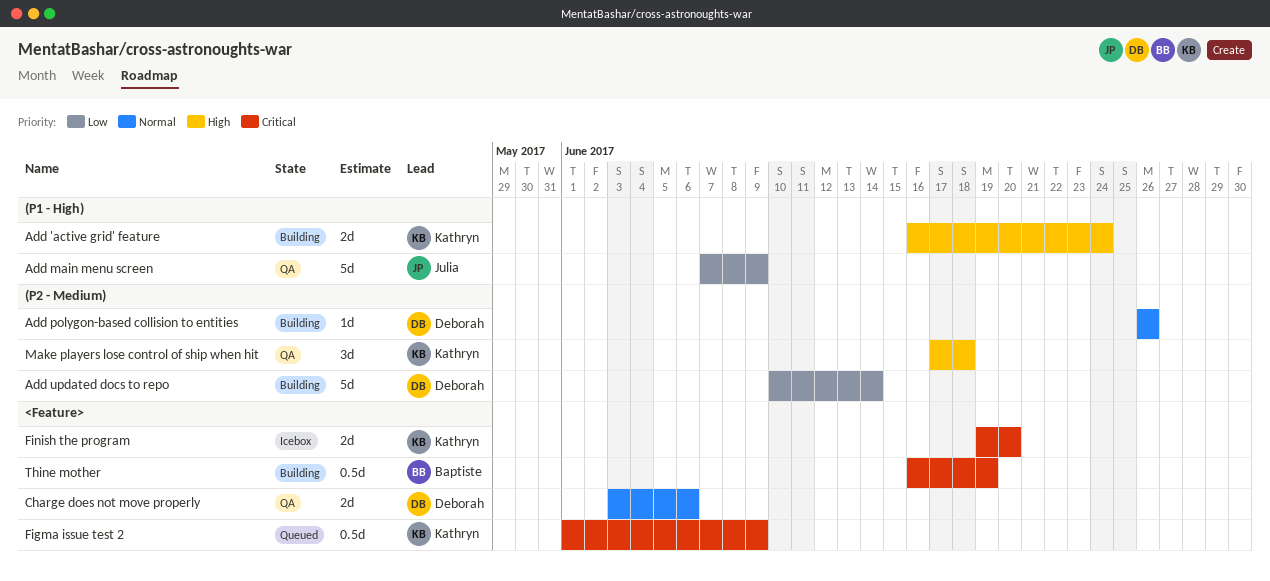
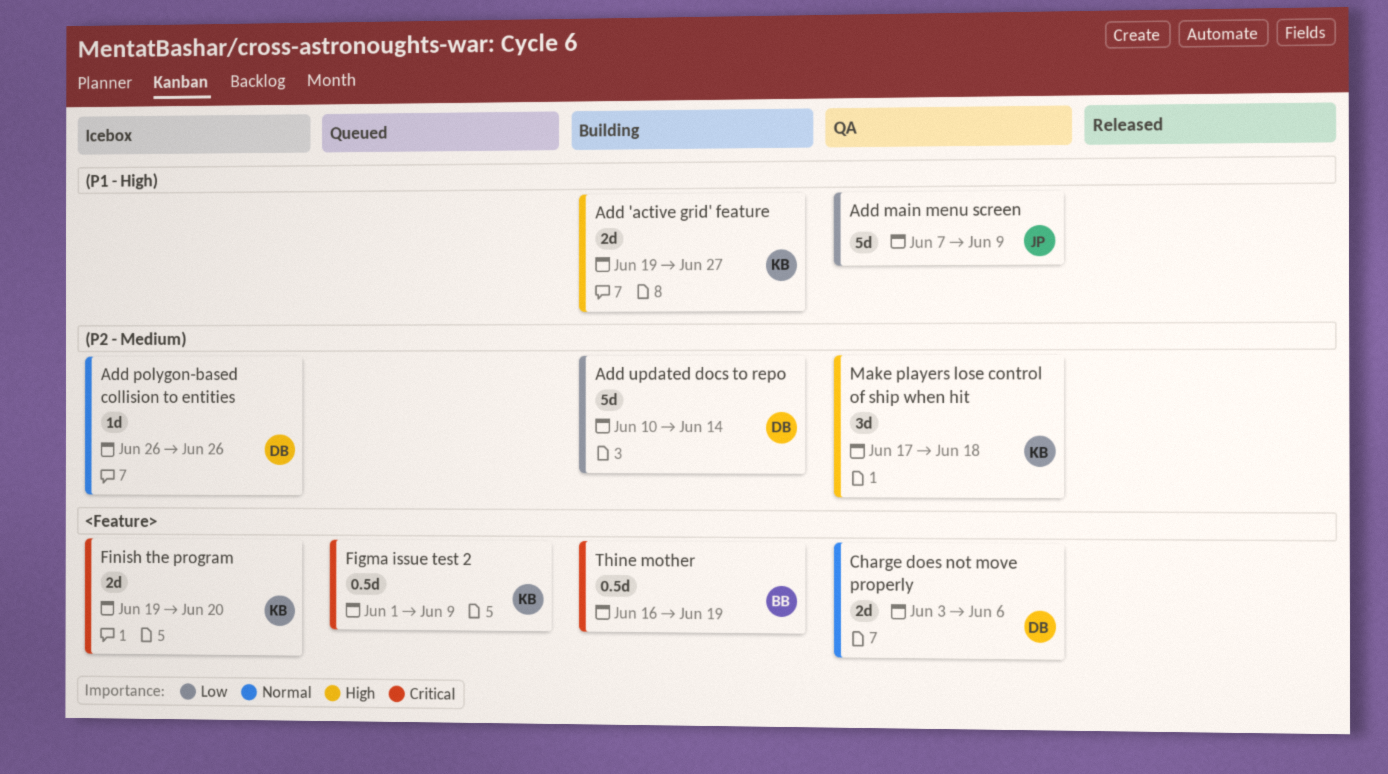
Add 'active grid' feature, start: Jun 16 -> Jun 19
Add 'active grid' feature, due: Jun 24 -> Jun 27
Add polygon-based collision to entities, status: Building -> Icebox

